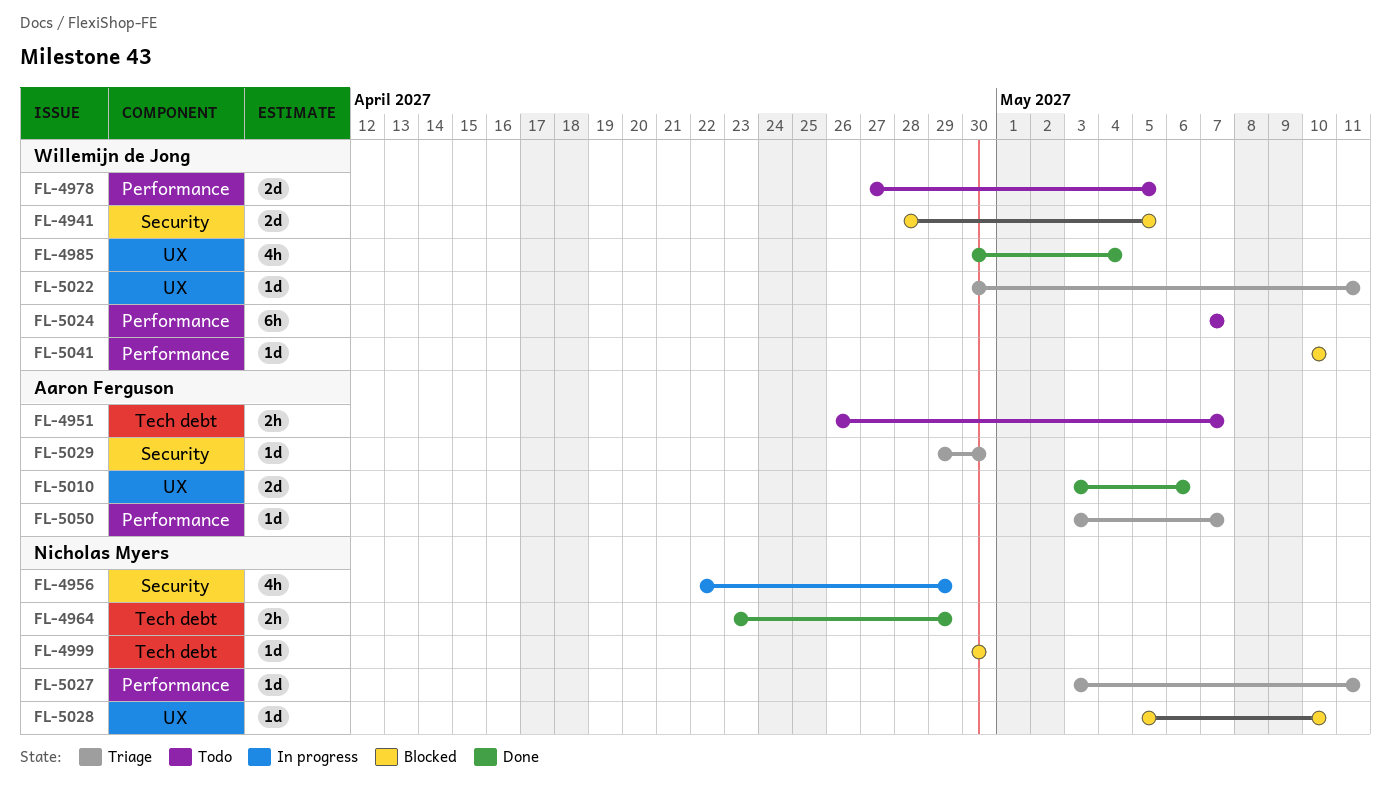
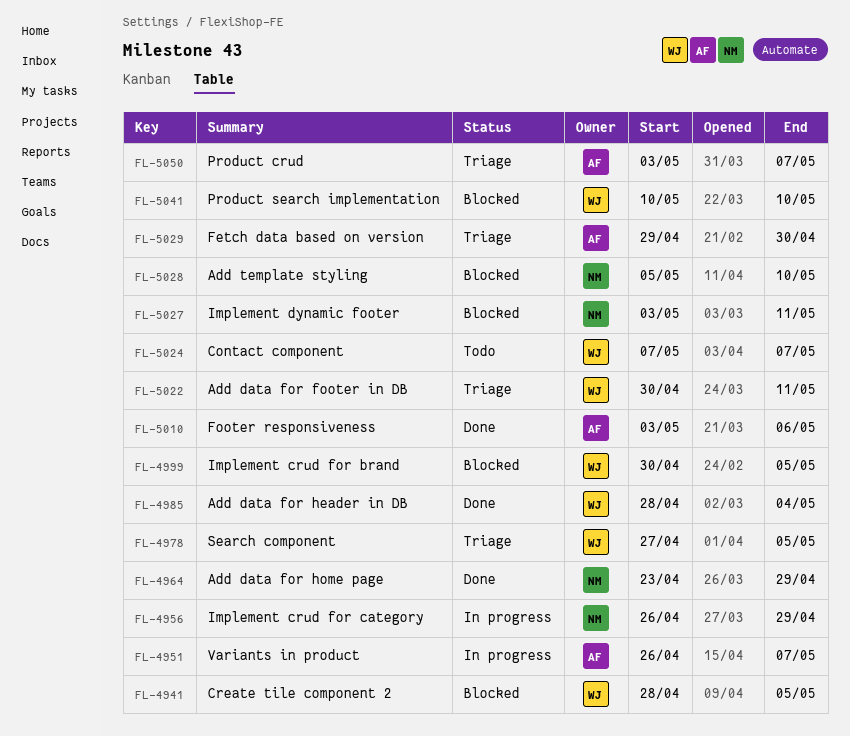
FL-4951, status: Todo -> In progress
FL-4956, start: Apr 22 -> Apr 26
FL-4978, status: Todo -> Triage
FL-4985, start: Apr 30 -> Apr 28
FL-4999, owner: Nicholas Myers -> Willemijn de Jong
FL-4999, due: Apr 30 -> May 5
FL-5027, status: Triage -> Blocked

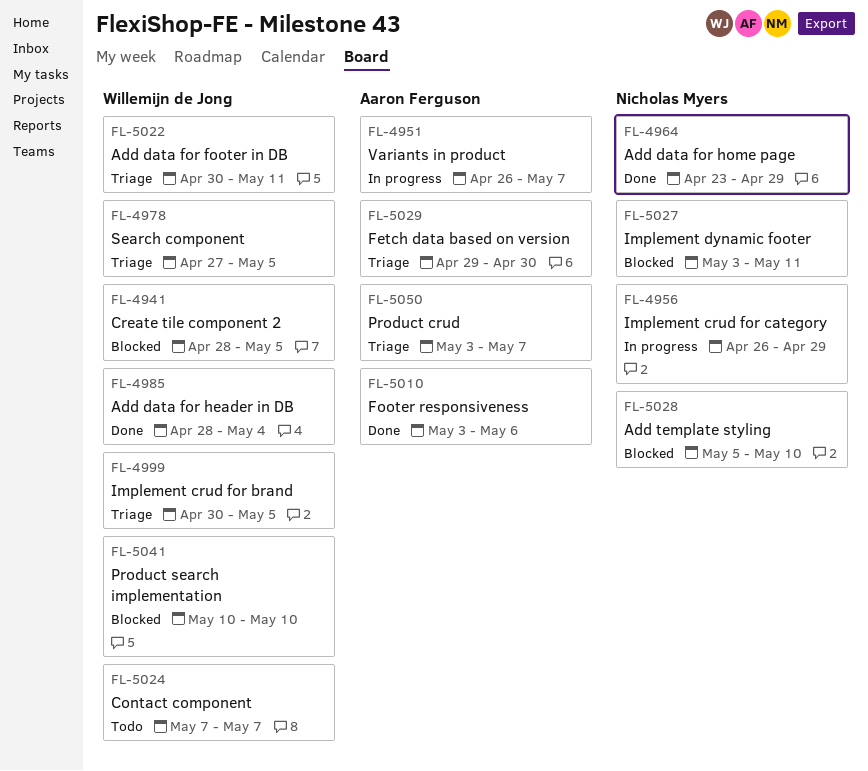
FL-4999, status: Blocked -> Triage

